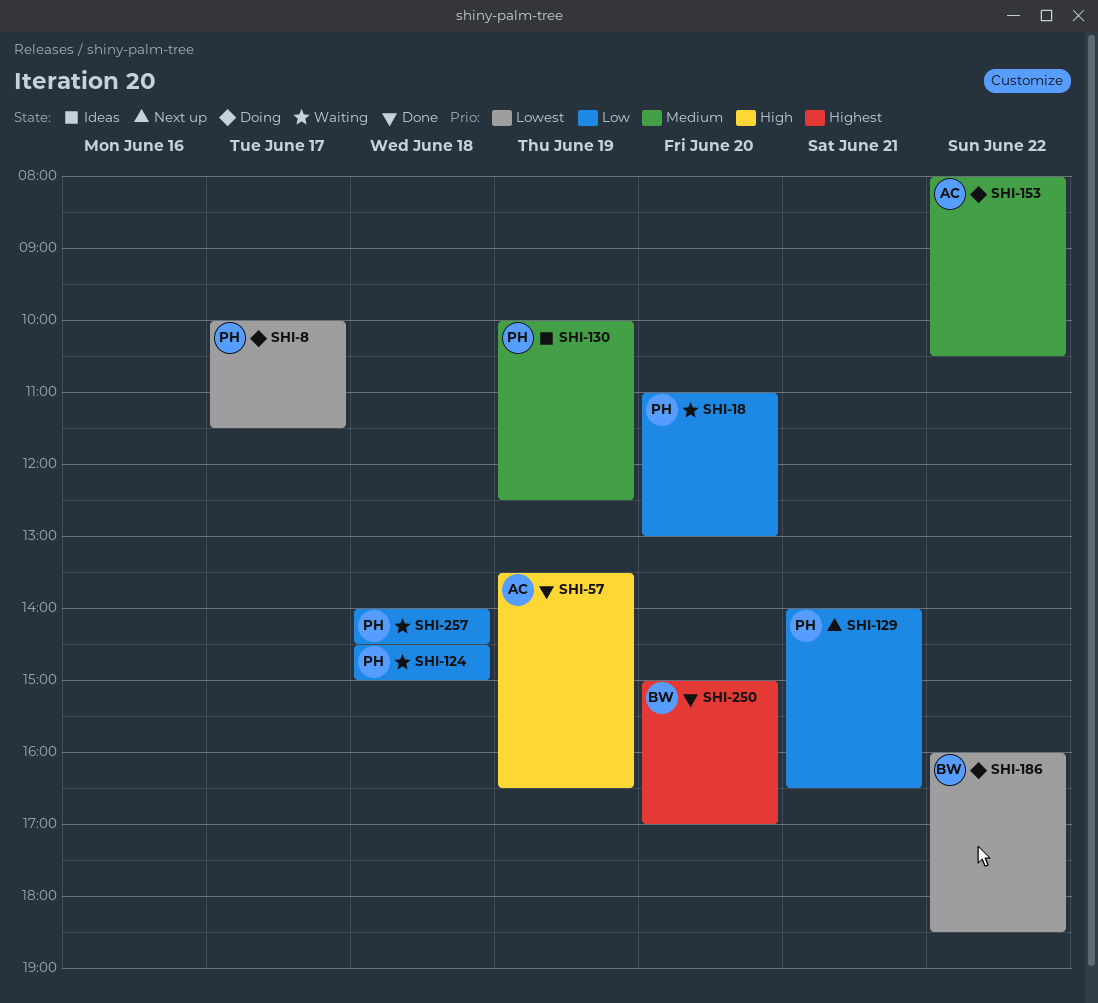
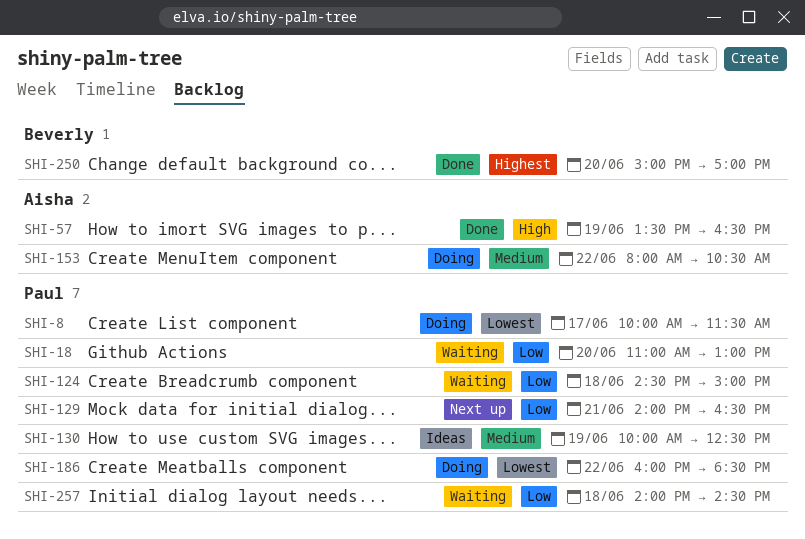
SHI-186, owner: Beverly -> Paul

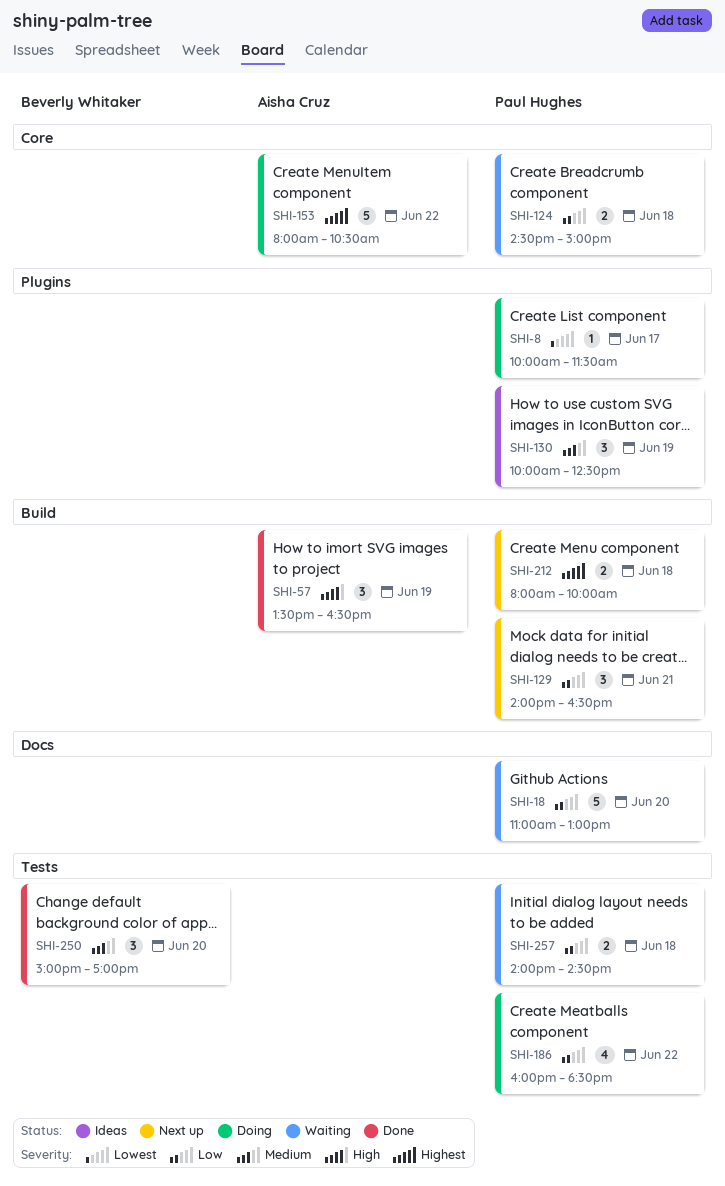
SHI-153, priority: Medium -> Highest
SHI-186, priority: Lowest -> Low
SHI-212: none -> present
SHI-250, priority: Highest -> Medium

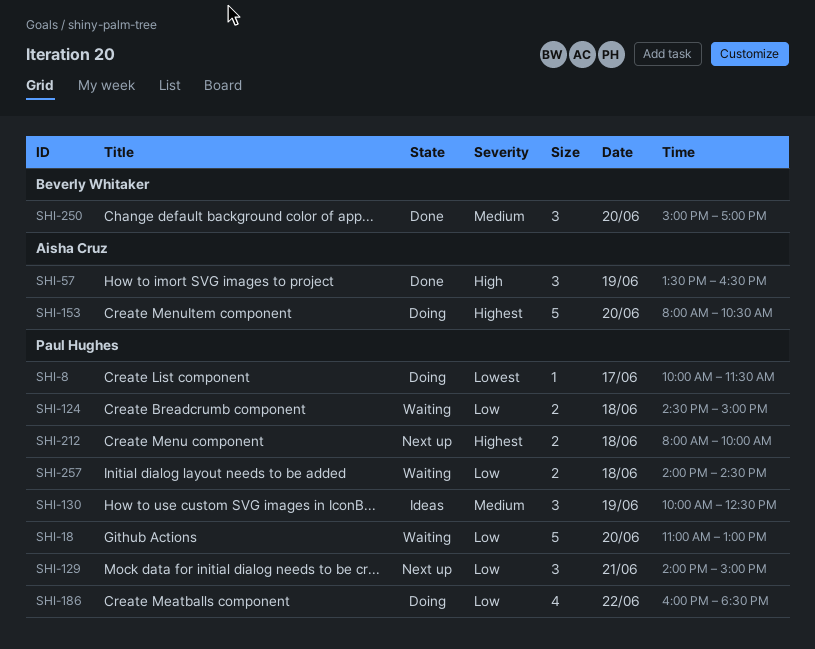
SHI-129, ends: 16:30 -> 15:00
SHI-153, day: Jun 22 -> Jun 20

